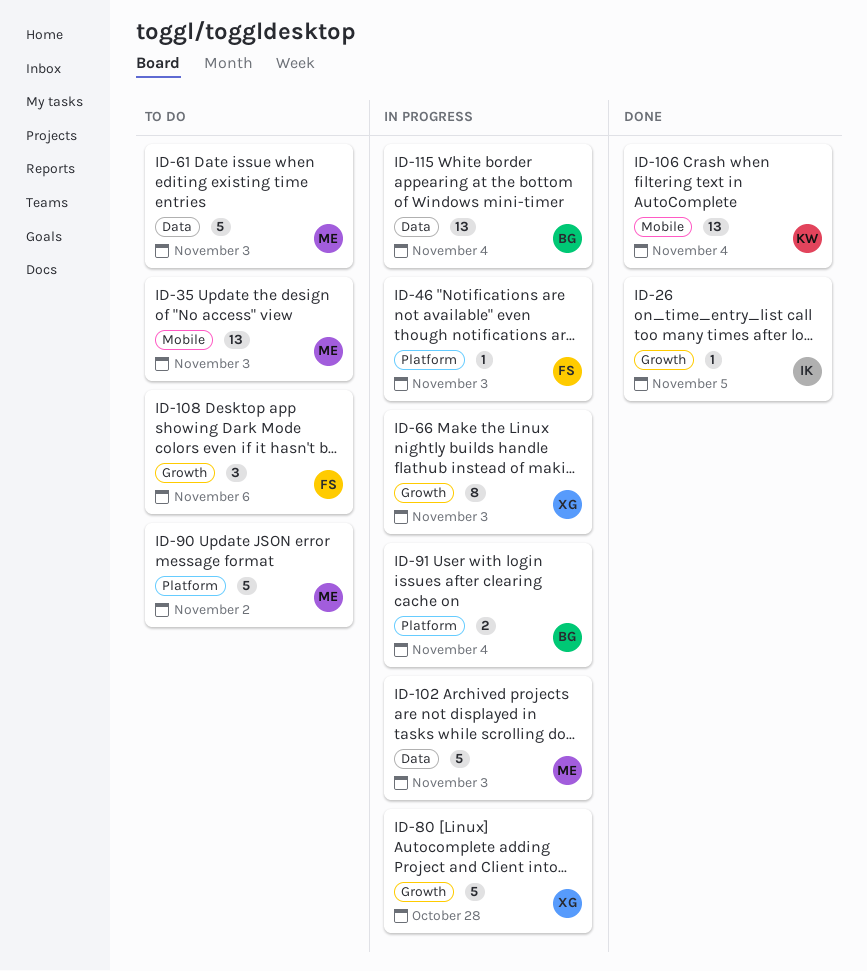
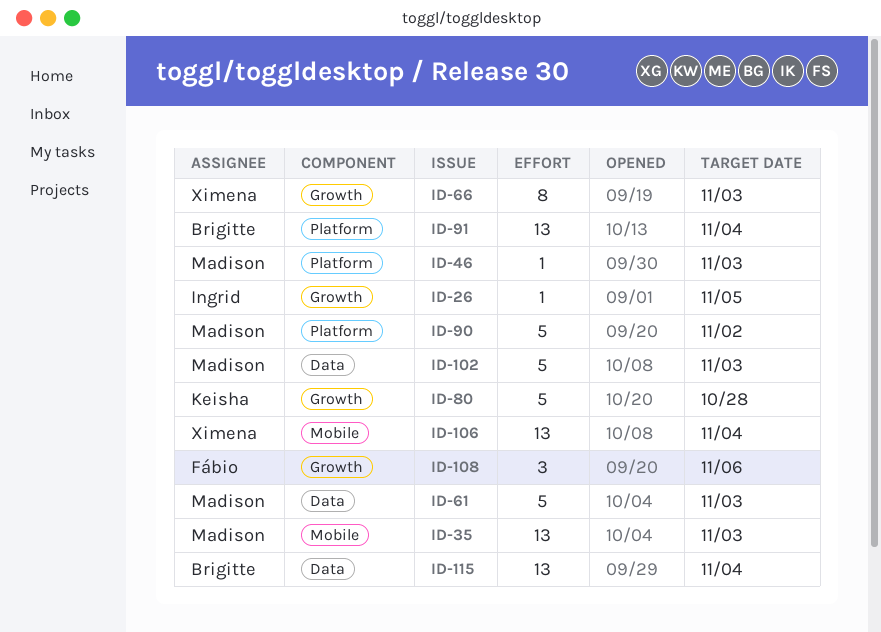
ID-46, owner: Fábio -> Madison
ID-80, owner: Ximena -> Keisha
ID-91, estimate: 2 -> 13
ID-106, owner: Keisha -> Ximena

